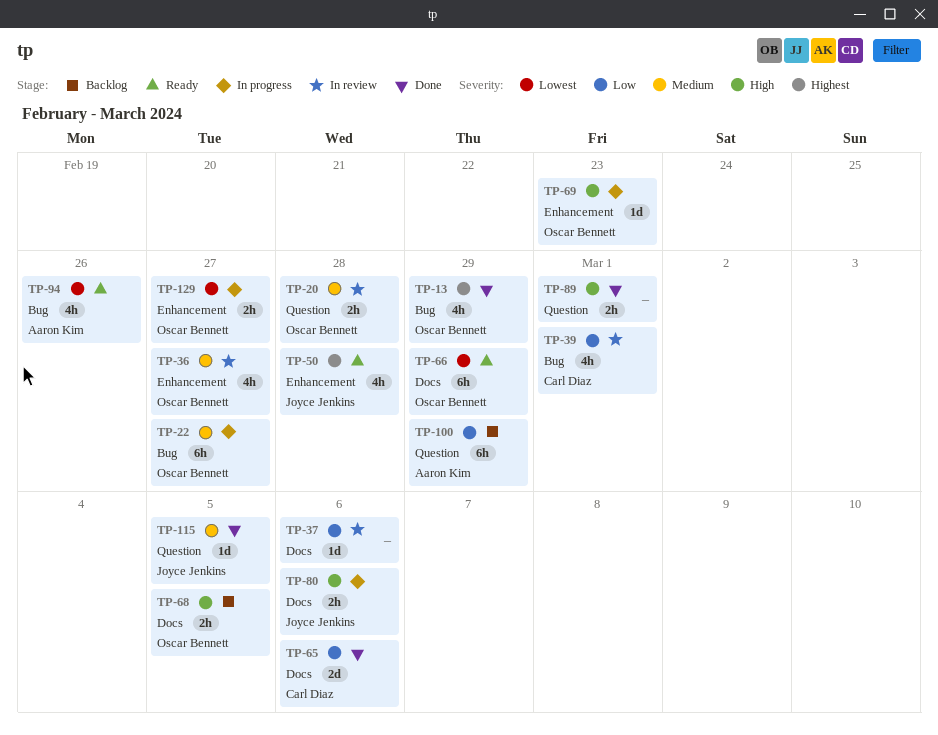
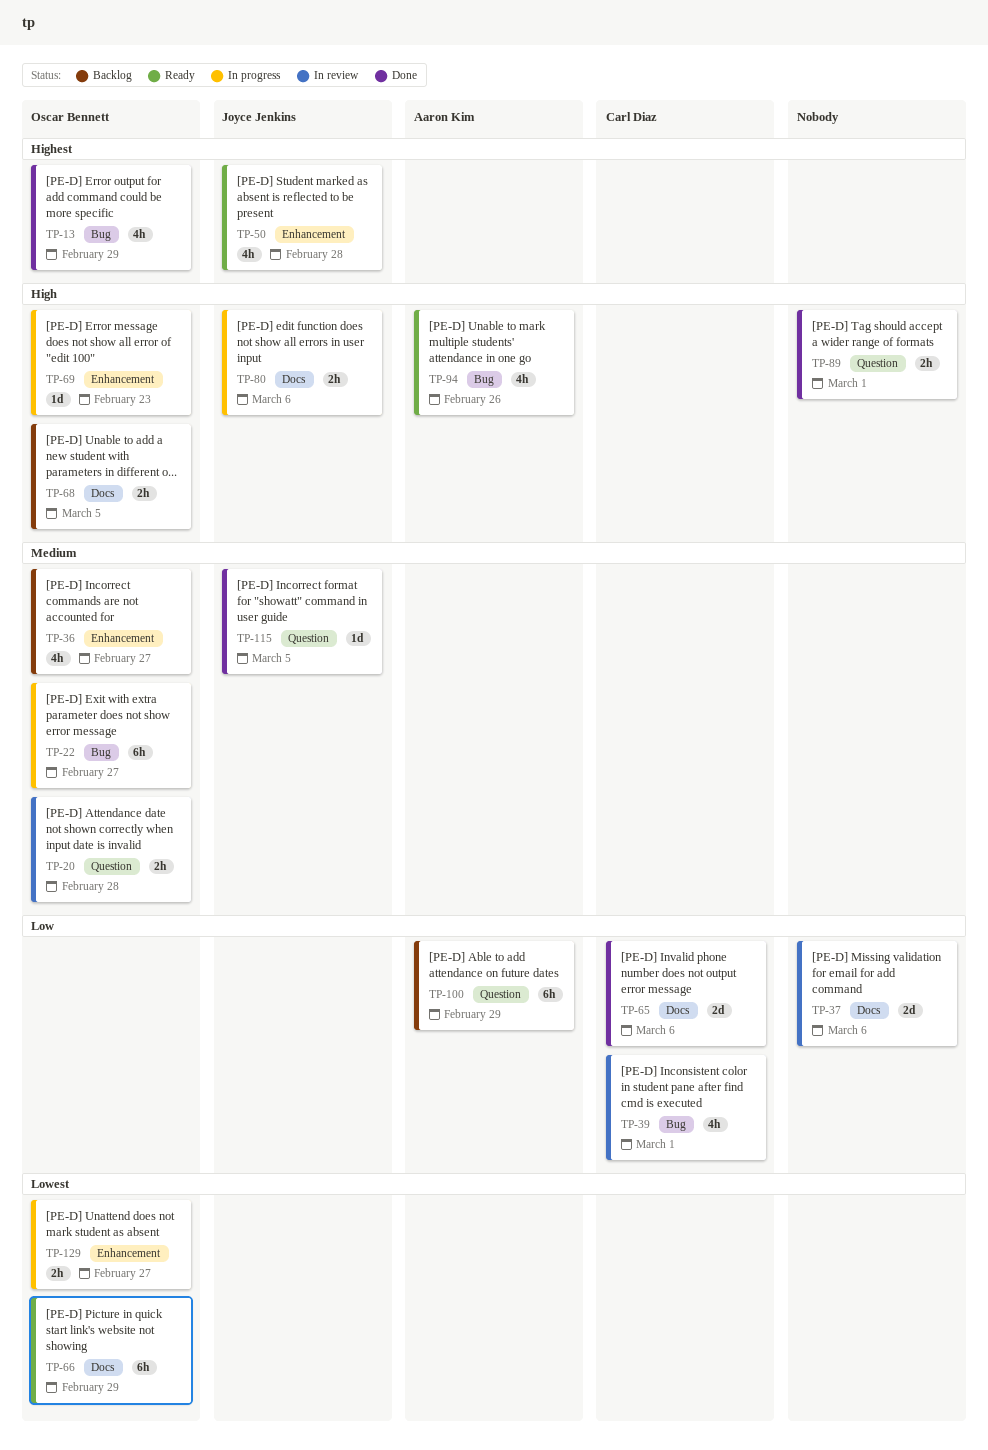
TP-36, status: In review -> Backlog
TP-37, estimate: 1d -> 2d
TP-94, priority: Lowest -> High

